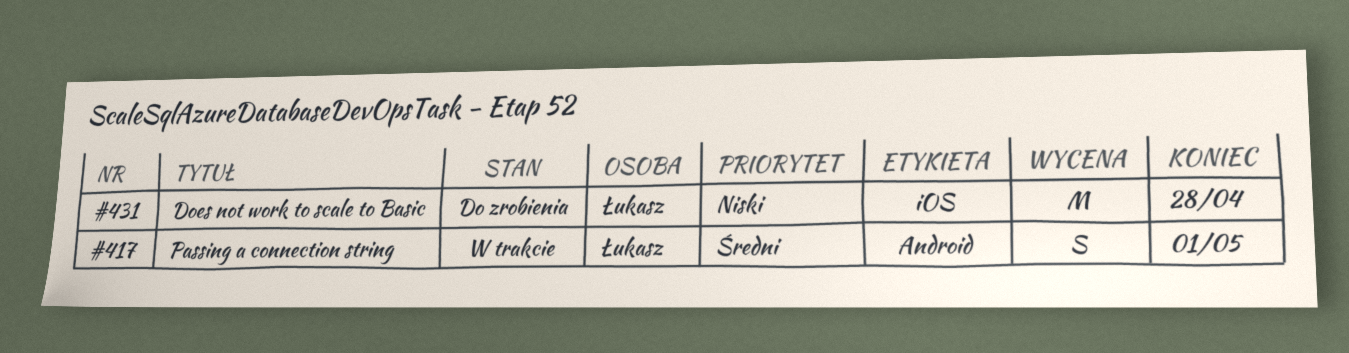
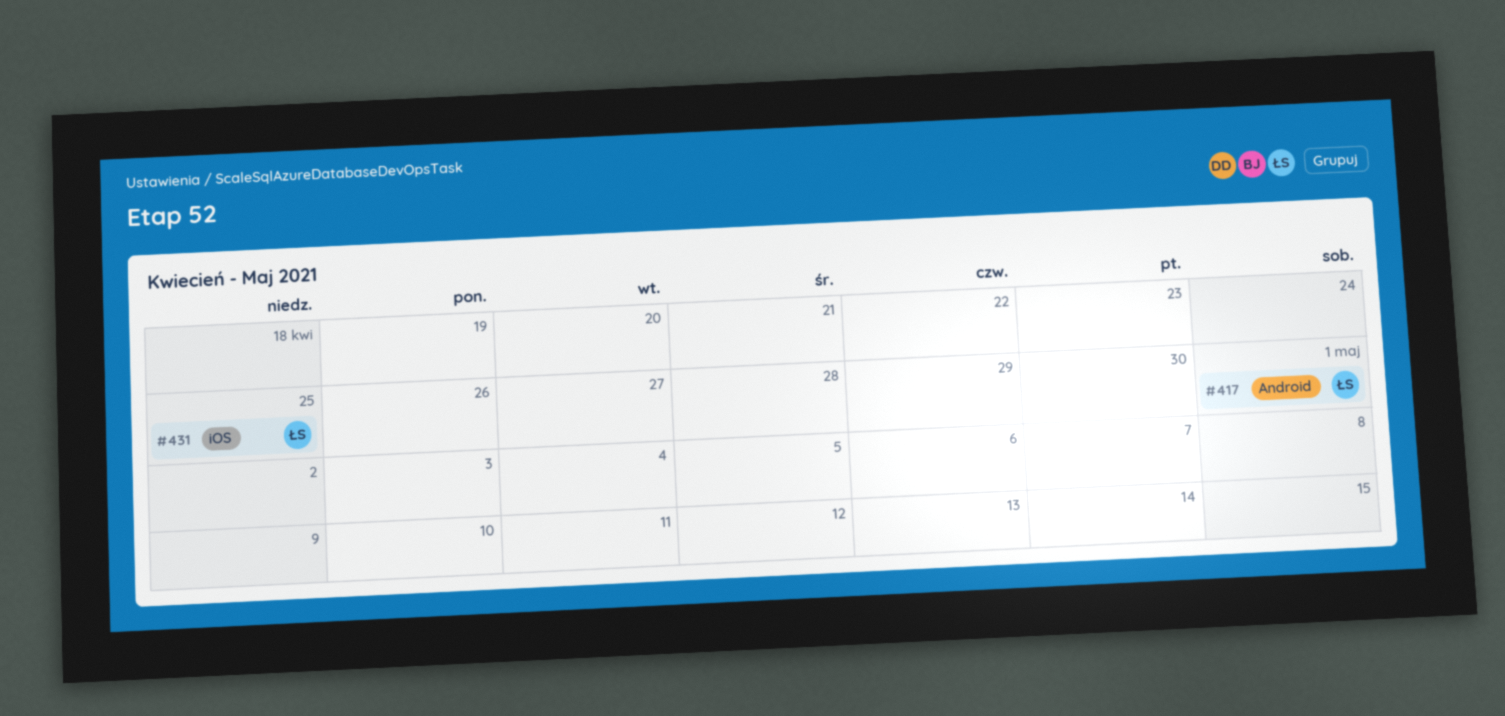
#431, due: Apr 28 -> Apr 25

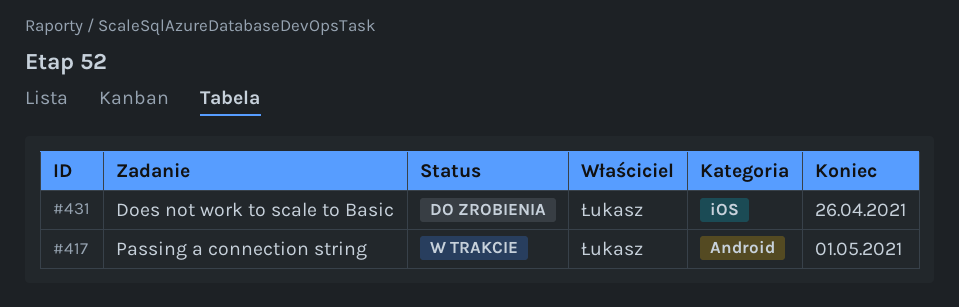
#431, due: Apr 25 -> Apr 26

